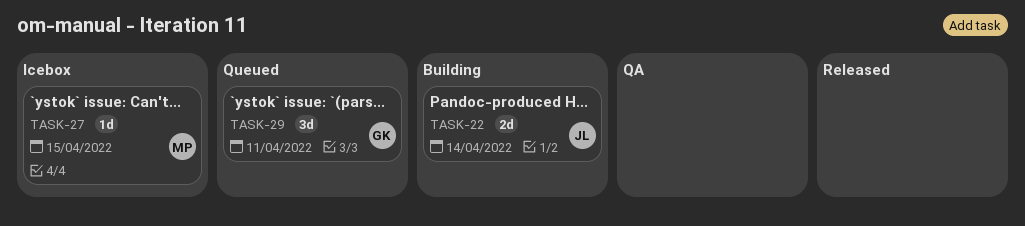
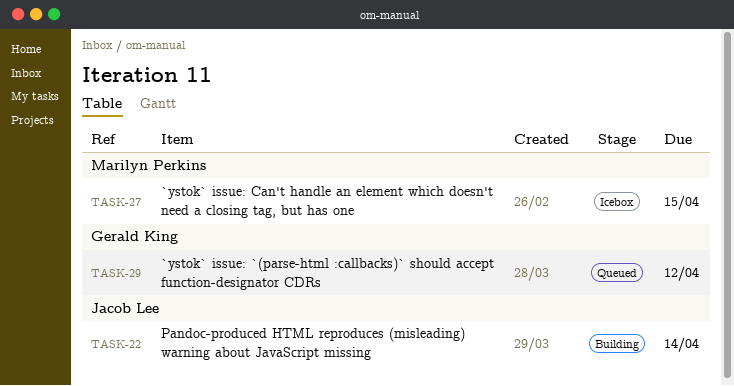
TASK-29, due: Apr 11 -> Apr 12

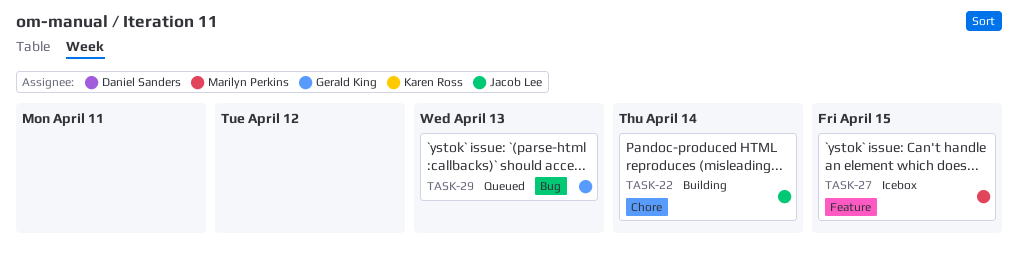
TASK-29, due: Apr 12 -> Apr 13

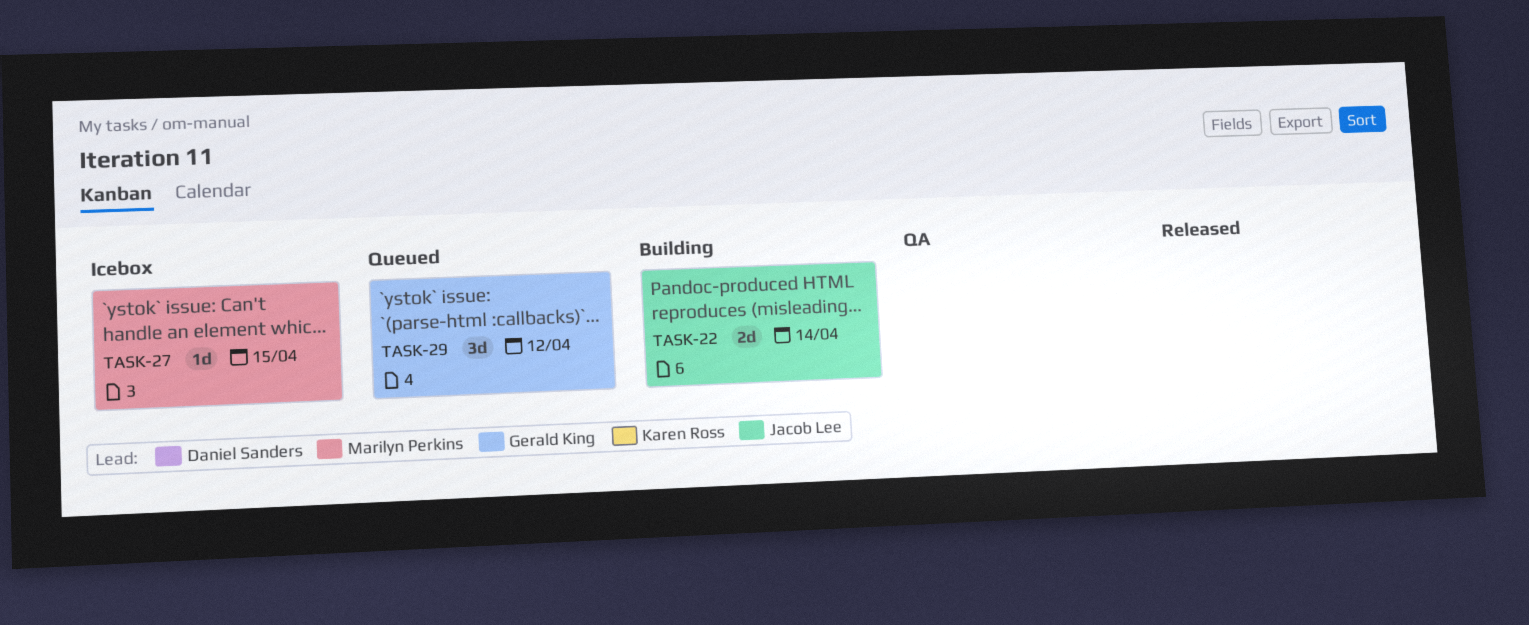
TASK-29, due: Apr 13 -> Apr 12

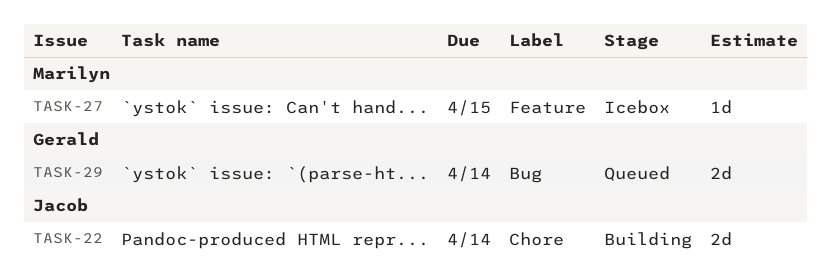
TASK-29, estimate: 3d -> 2d
TASK-29, due: Apr 12 -> Apr 14

